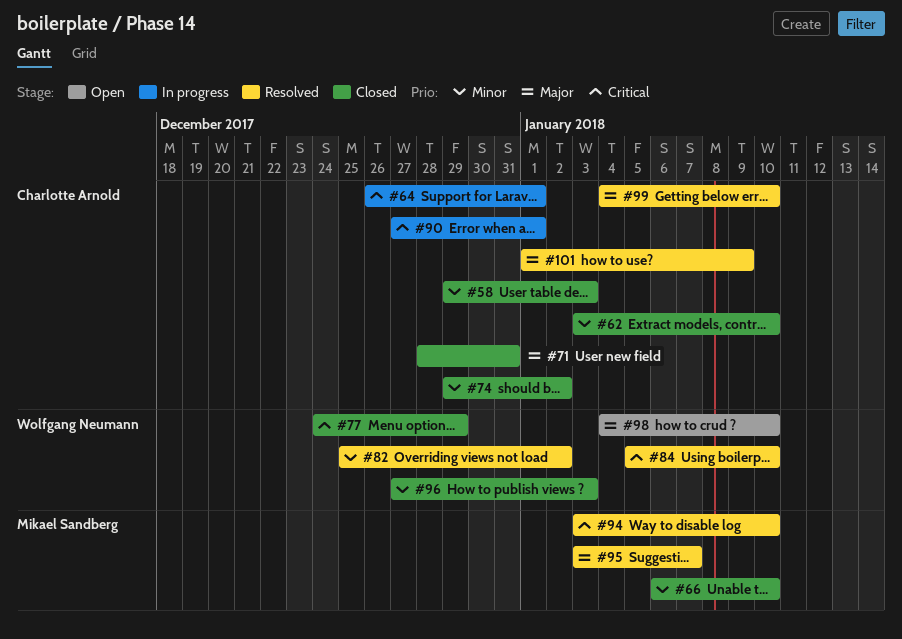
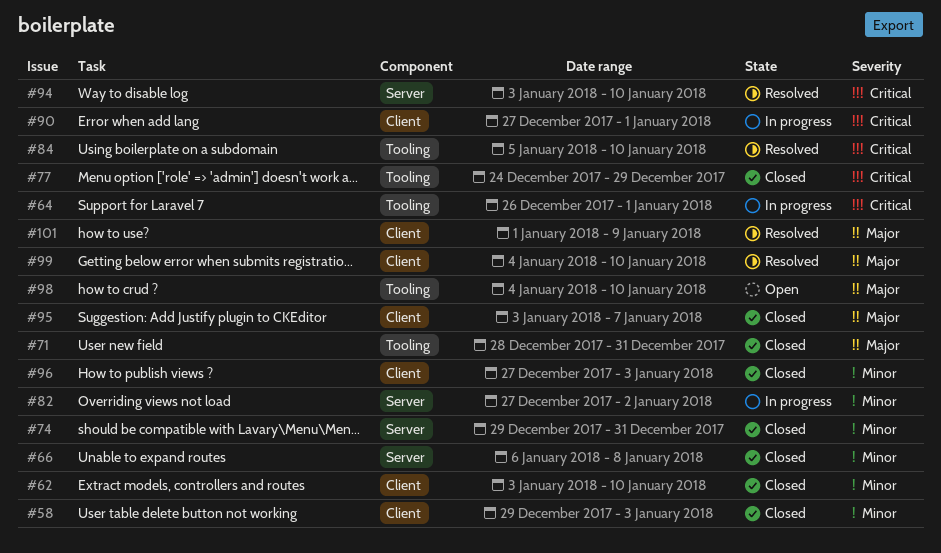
#66, due: Jan 10 -> Jan 8
#74, due: Jan 2 -> Dec 31
#82, status: Resolved -> In progress
#82, start: Dec 25 -> Dec 27
#95, status: Resolved -> Closed

